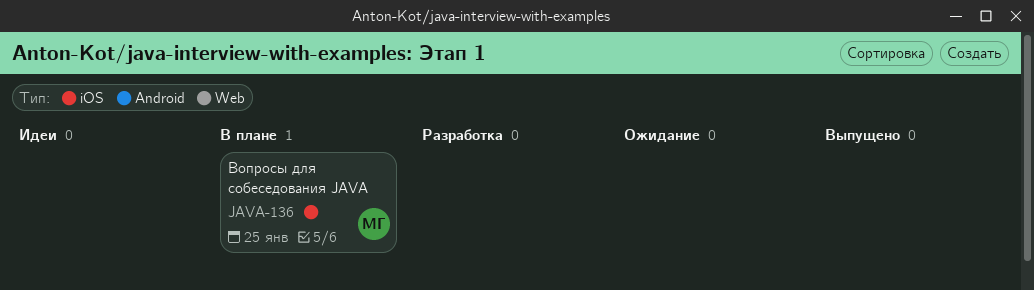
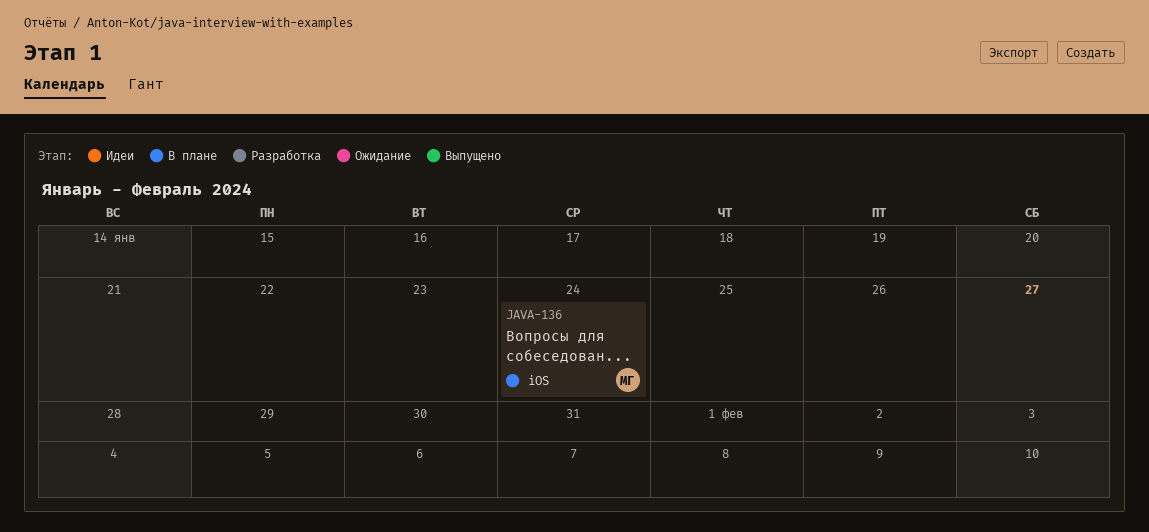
JAVA-136, due: Jan 25 -> Jan 24

